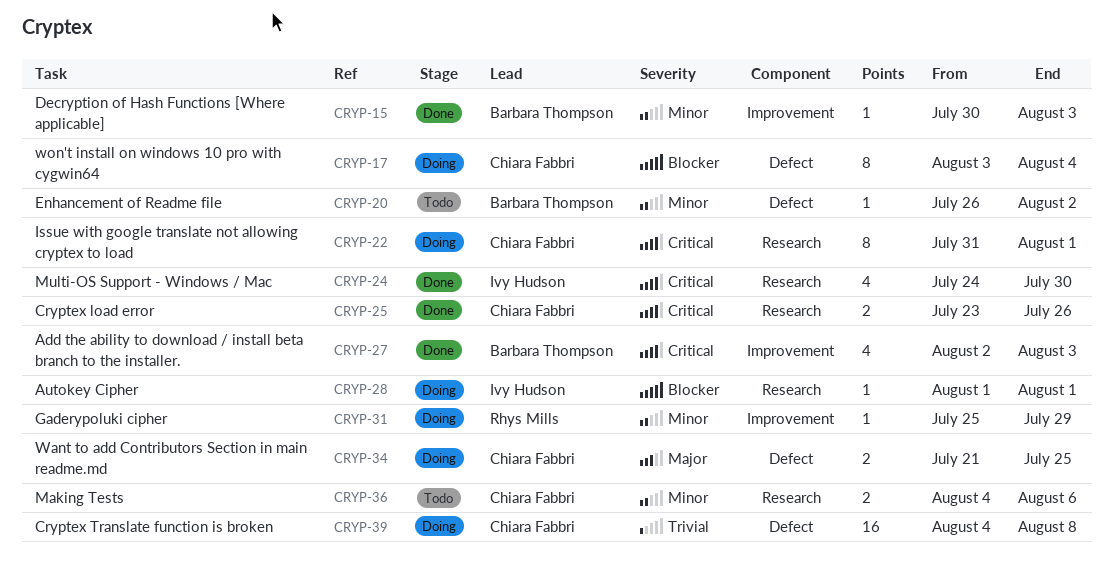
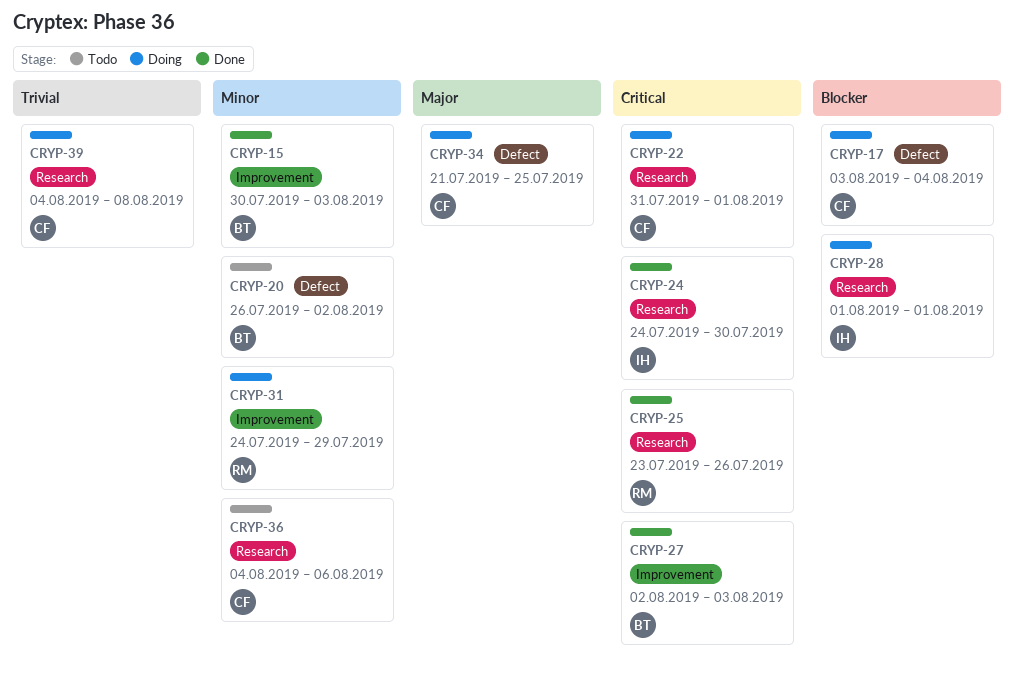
CRYP-25, owner: Chiara Fabbri -> Rhys Mills
CRYP-31, start: Jul 25 -> Jul 24
CRYP-39, label: Defect -> Research

